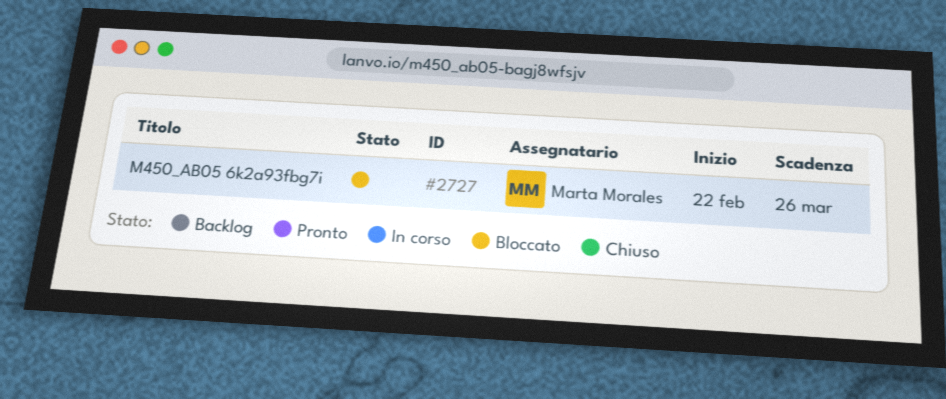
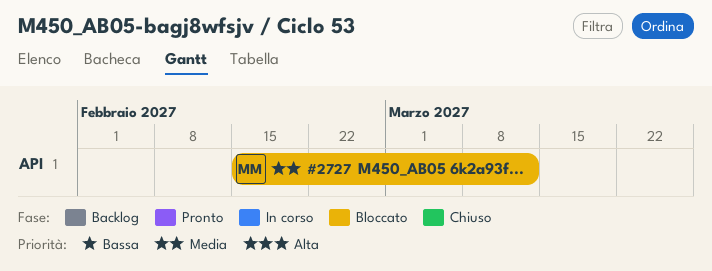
#2727, start: Feb 22 -> Feb 15
#2727, due: Mar 26 -> Mar 12

